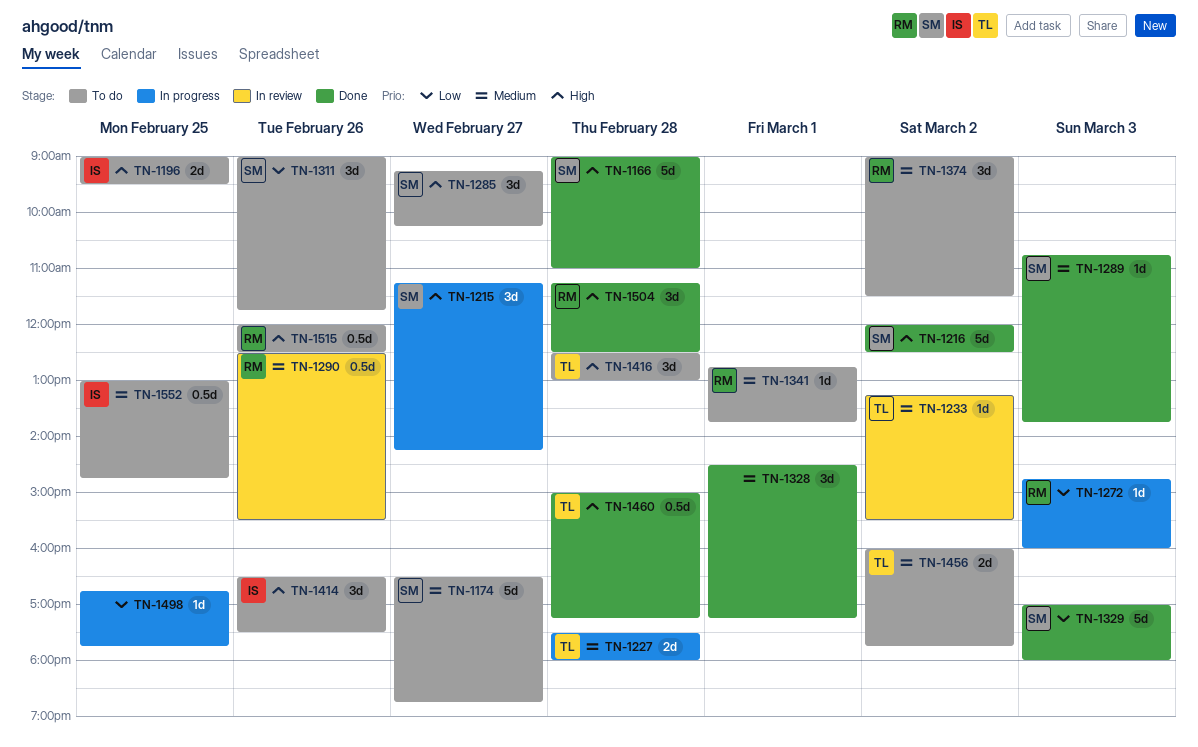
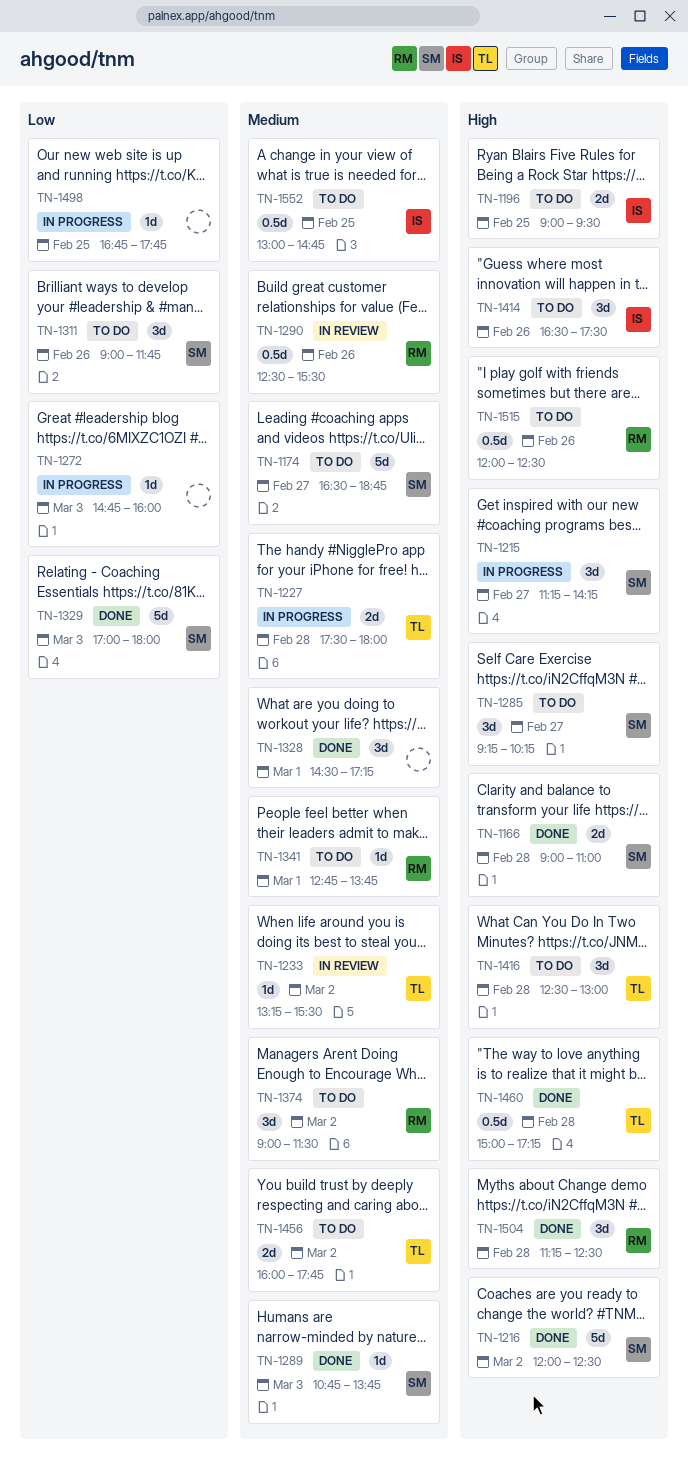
TN-1166, estimate: 5d -> 2d
TN-1272, owner: RM -> none

